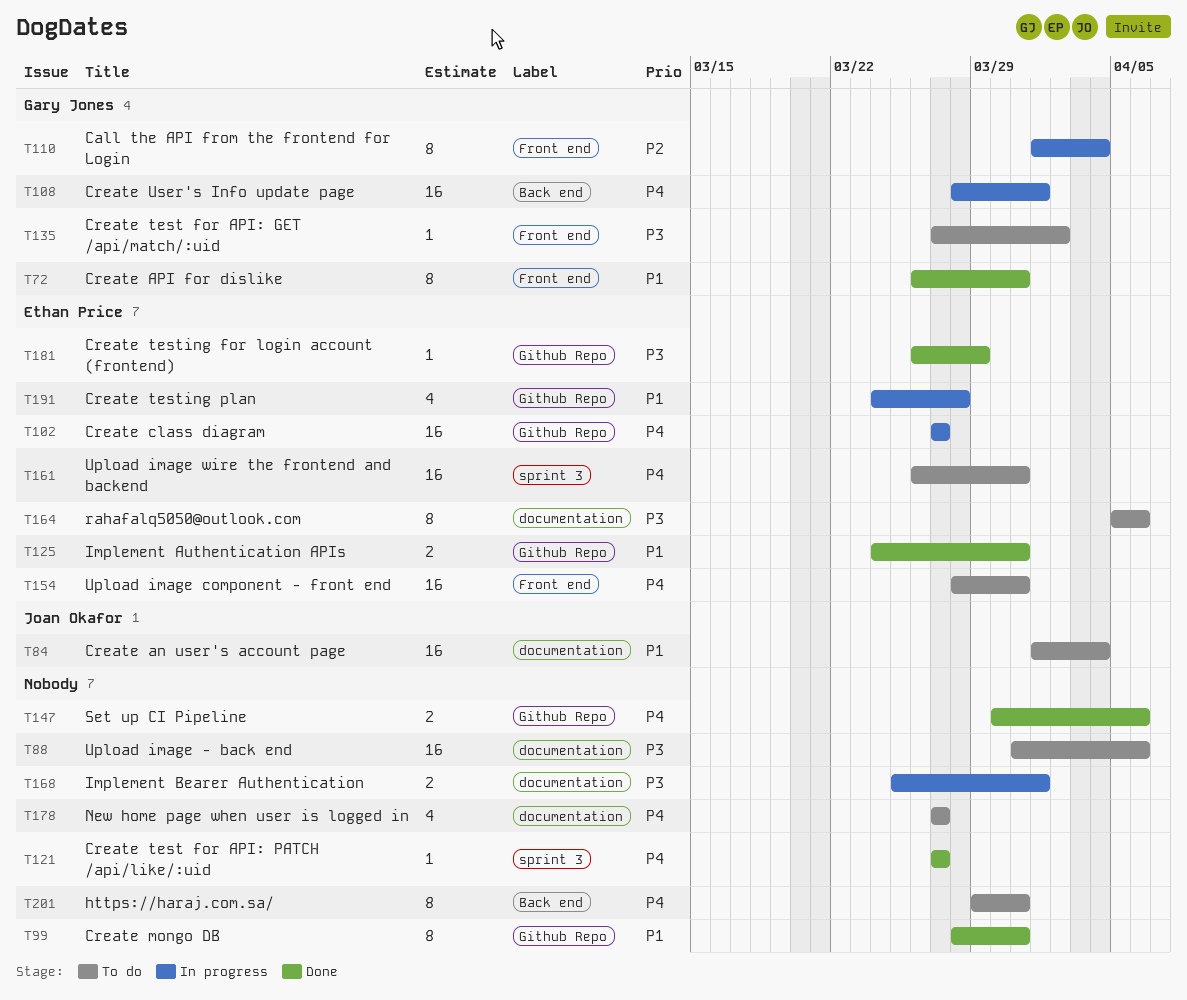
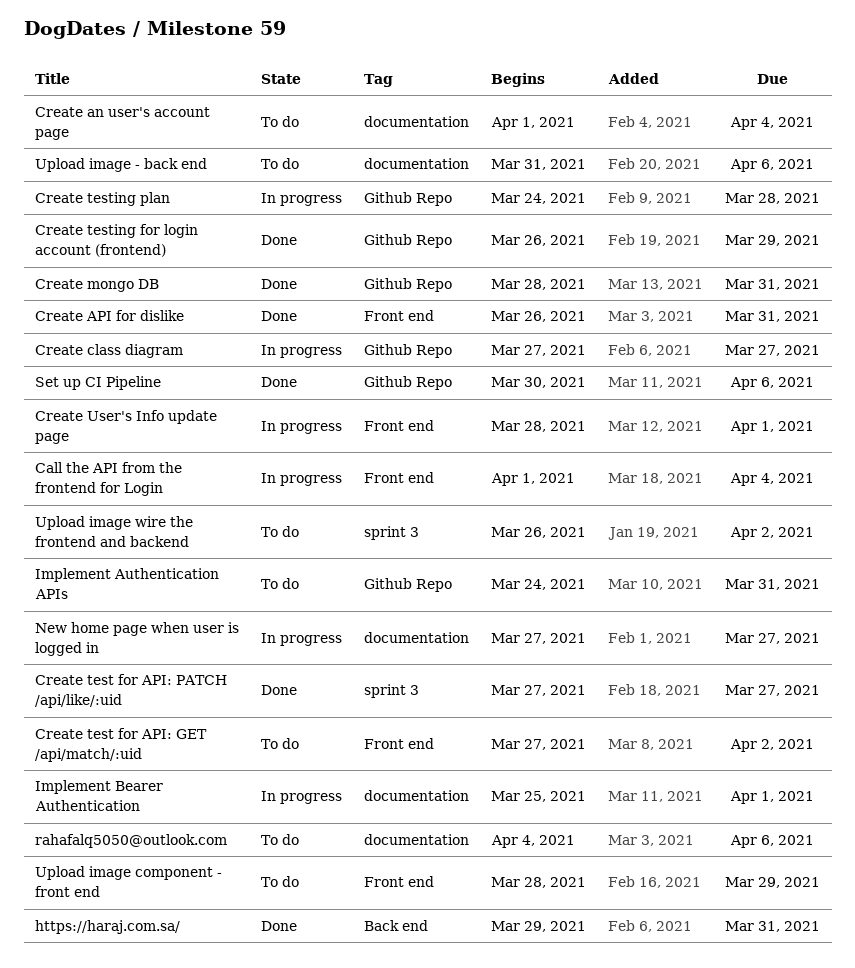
Create User's Info update page, label: Back end -> Front end
https://haraj.com.sa/, status: To do -> Done
Implement Authentication APIs, status: Done -> To do
New home page when user is logged in, status: To do -> In progress
rahafalq5050@outlook.com, start: Apr 5 -> Apr 4
Upload image component - front end, due: Mar 31 -> Mar 29
Upload image wire the frontend and backend, due: Mar 31 -> Apr 2

